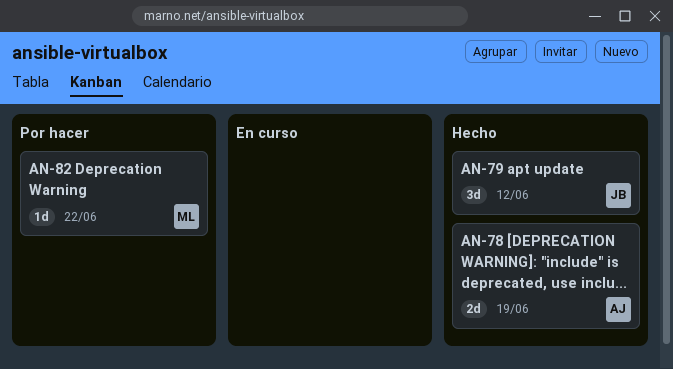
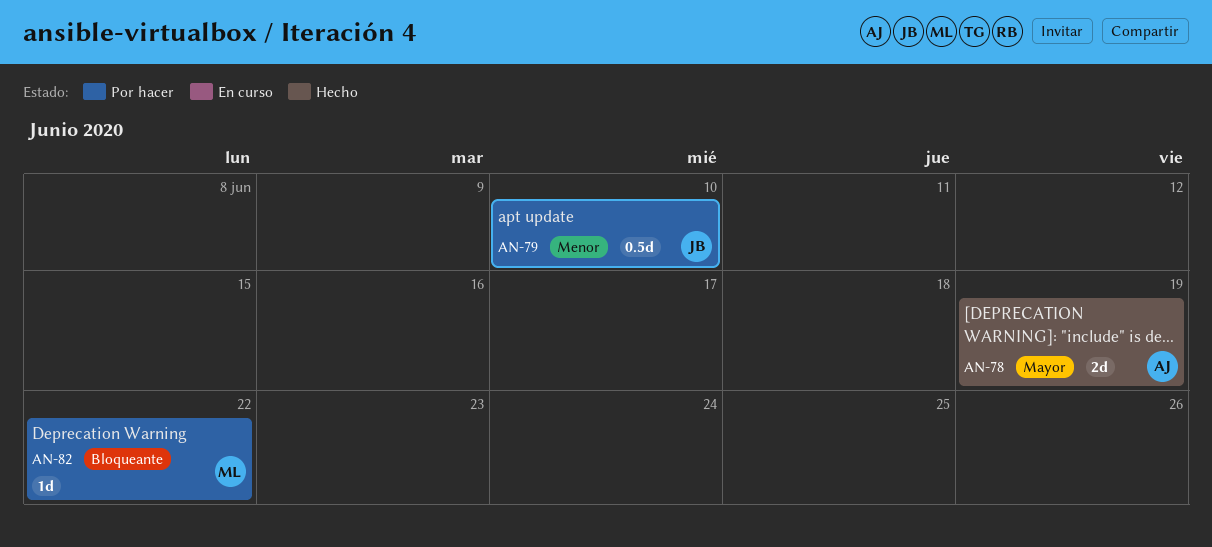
AN-79, status: Hecho -> Por hacer
AN-79, estimate: 3d -> 0.5d
AN-79, due: Jun 12 -> Jun 10

